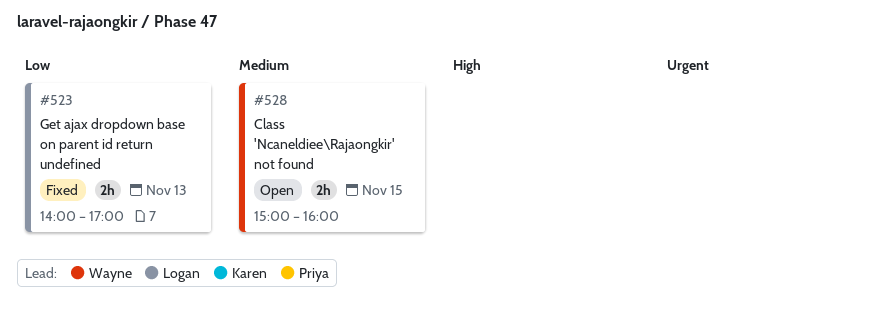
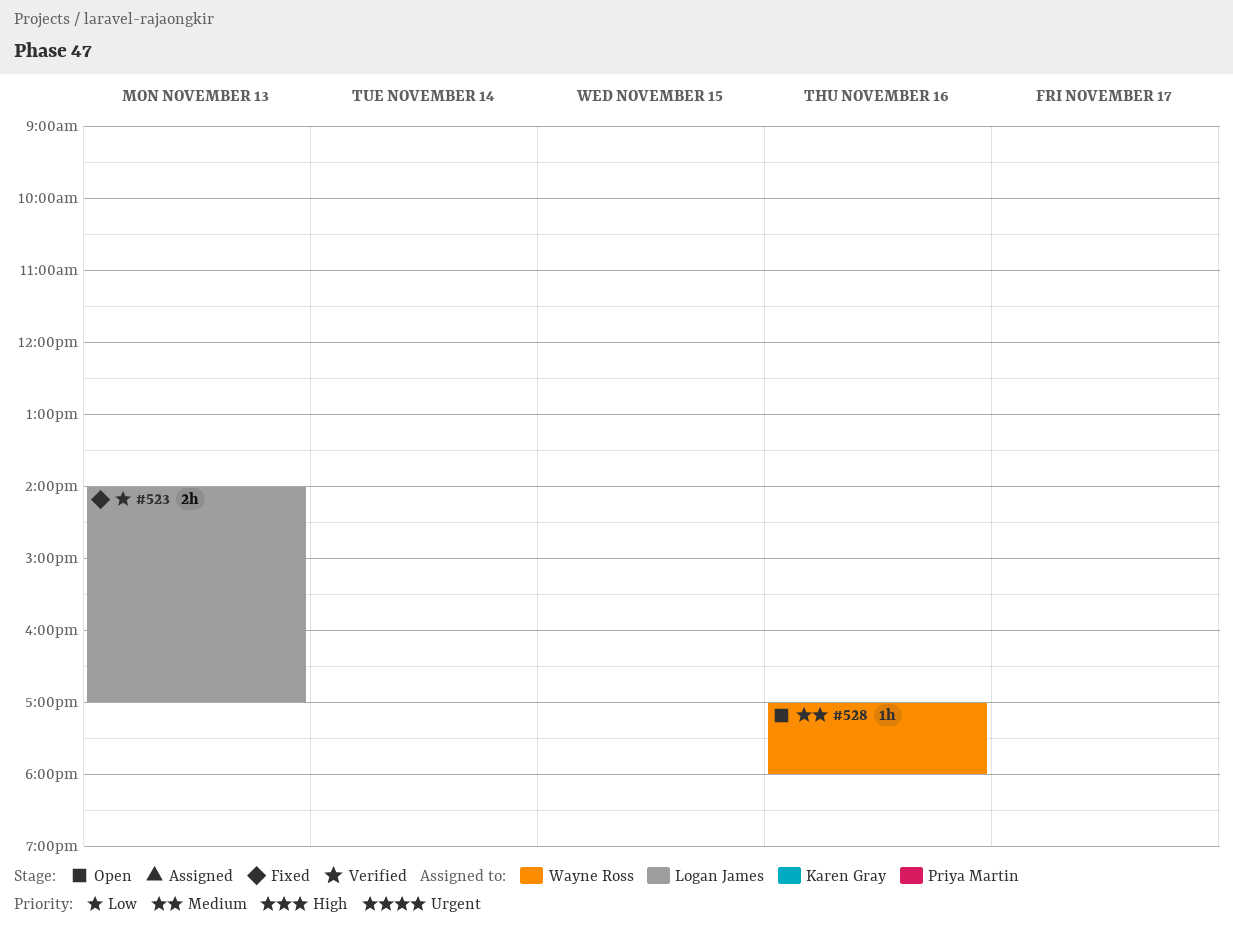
#528, estimate: 2h -> 1h
#528, day: Nov 15 -> Nov 16
#528, begins: 15:00 -> 17:00
#528, ends: 16:00 -> 18:00

